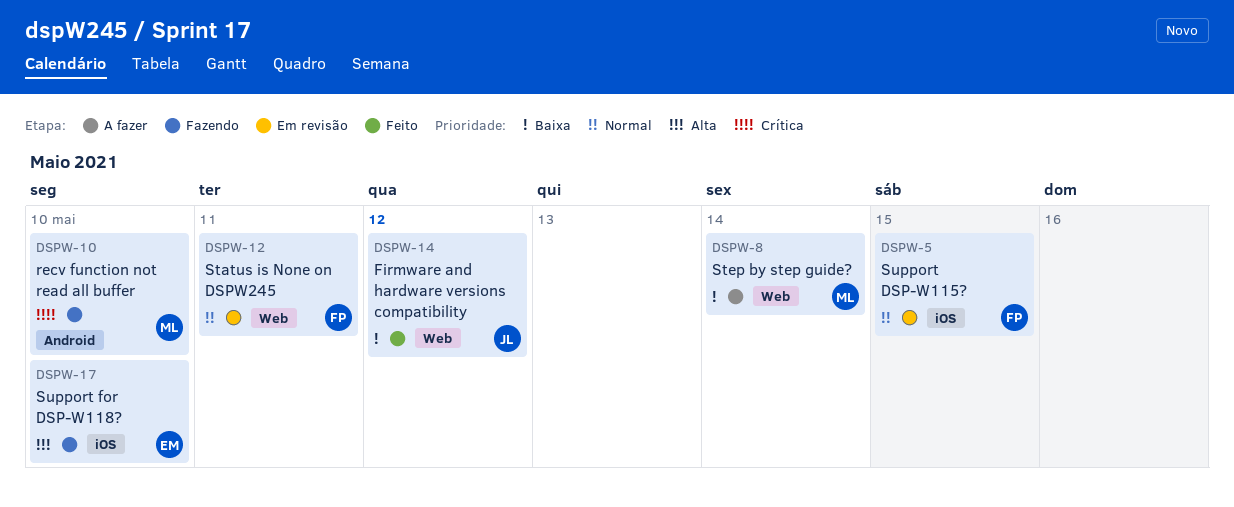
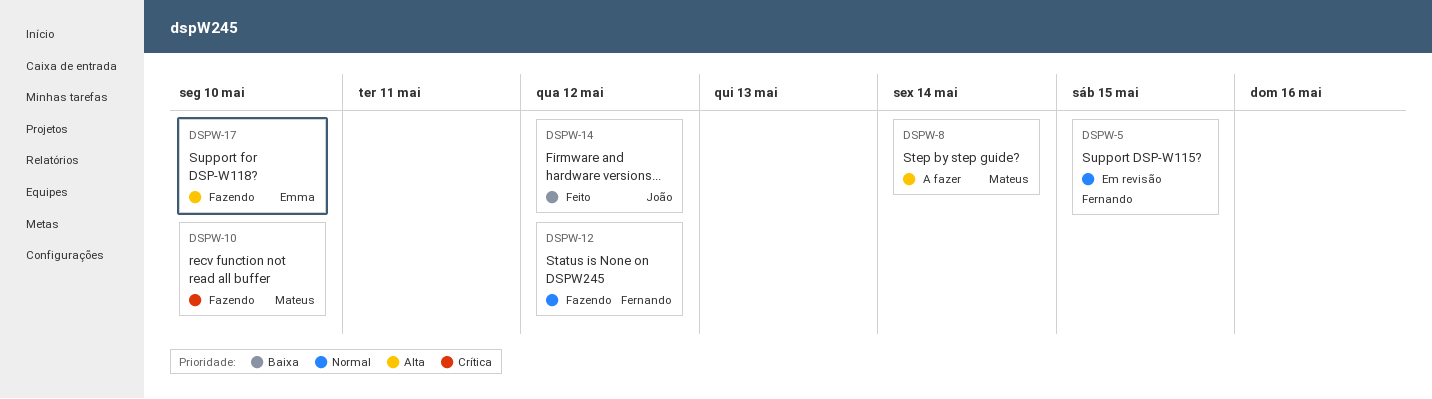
DSPW-8, priority: Baixa -> Alta
DSPW-12, status: Em revisão -> Fazendo
DSPW-12, due: May 11 -> May 12

